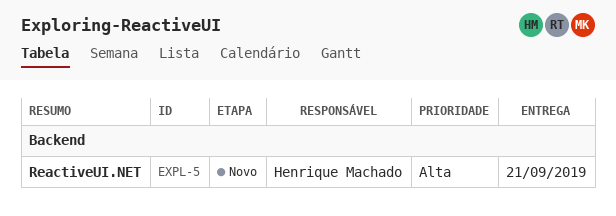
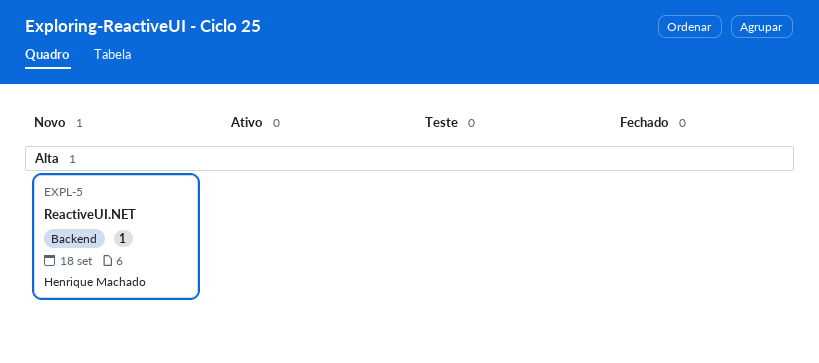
EXPL-5, due: Sep 21 -> Sep 18

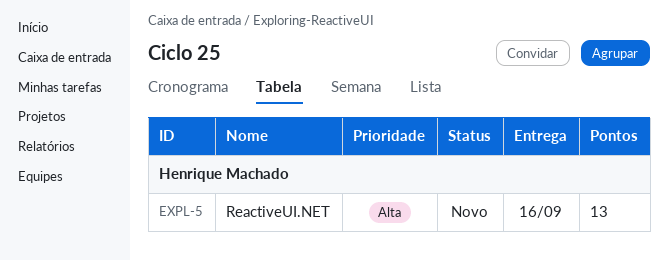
EXPL-5, estimate: 1 -> 13
EXPL-5, due: Sep 18 -> Sep 16

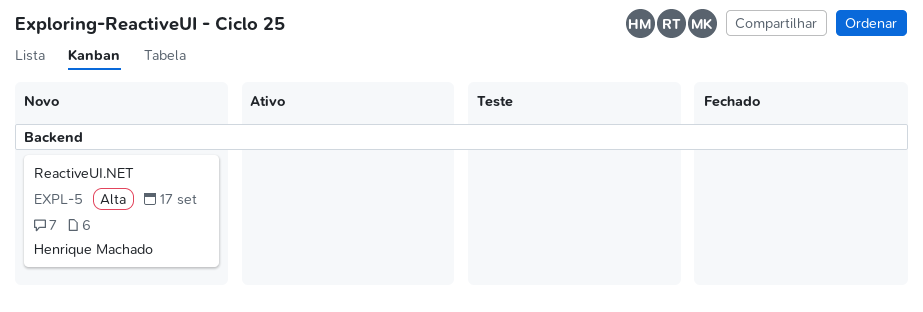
EXPL-5, due: Sep 16 -> Sep 17

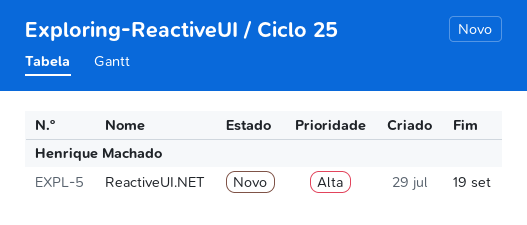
EXPL-5, due: Sep 17 -> Sep 19

